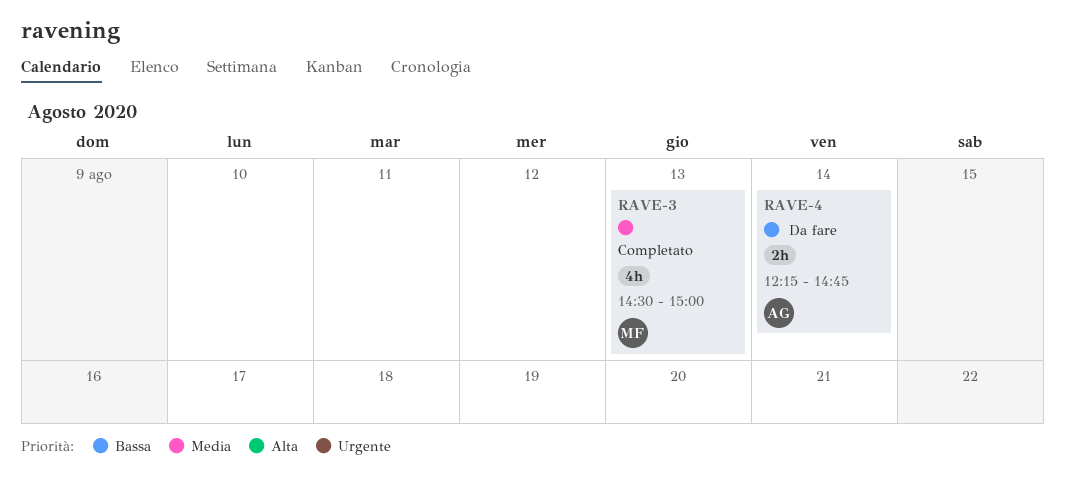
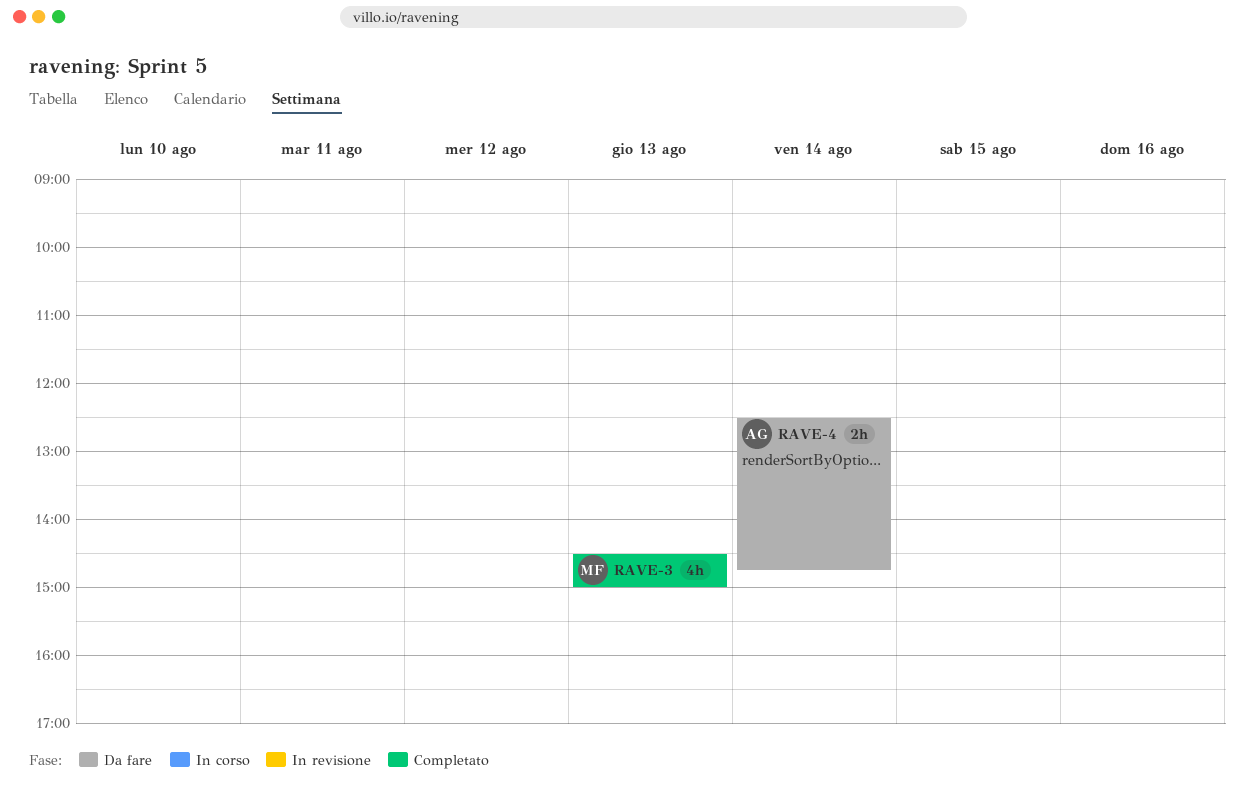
RAVE-4, begins: 12:15 -> 12:30

